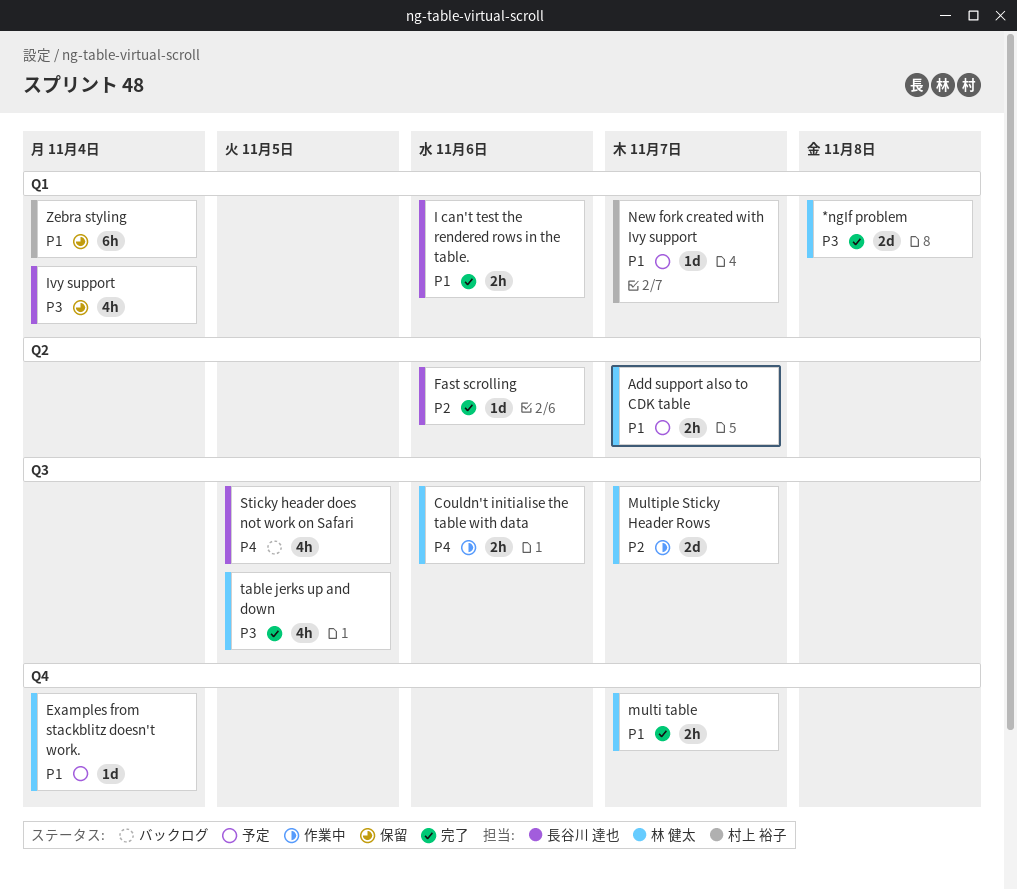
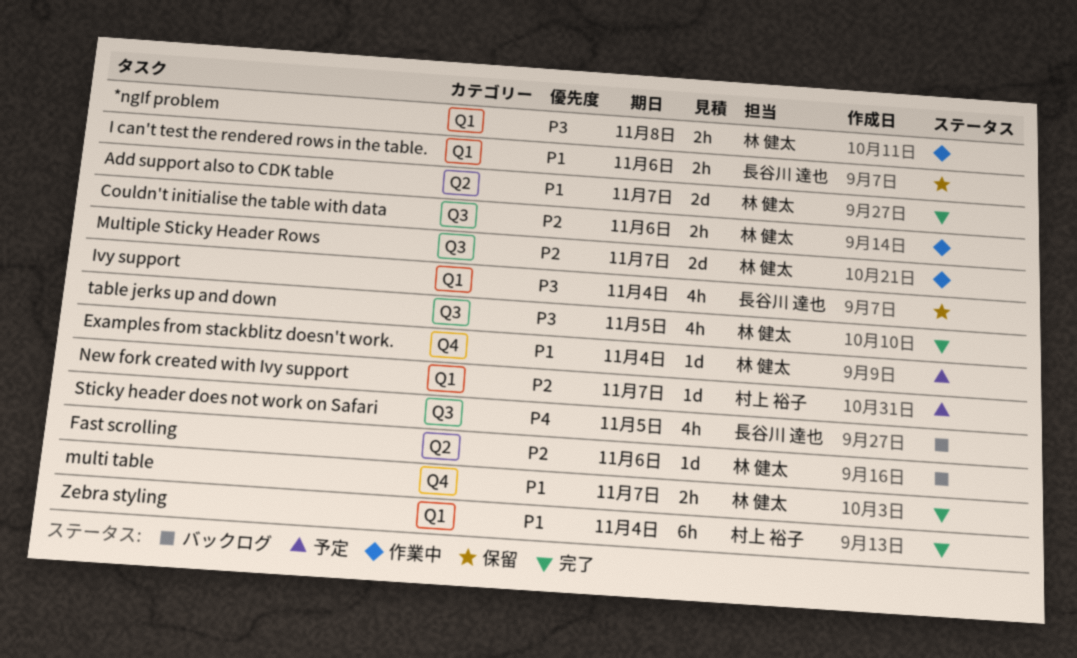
*ngIf problem, status: 完了 -> 作業中
*ngIf problem, estimate: 2d -> 2h
Add support also to CDK table, status: 予定 -> 完了
Add support also to CDK table, estimate: 2h -> 2d
Couldn't initialise the table with data, priority: P4 -> P2
Fast scrolling, status: 完了 -> バックログ
Fast scrolling, owner: 長谷川 達也 -> 林 健太
I can't test the rendered rows in the table., status: 完了 -> 保留
New fork created with Ivy support, priority: P1 -> P2
Zebra styling, status: 保留 -> 完了

